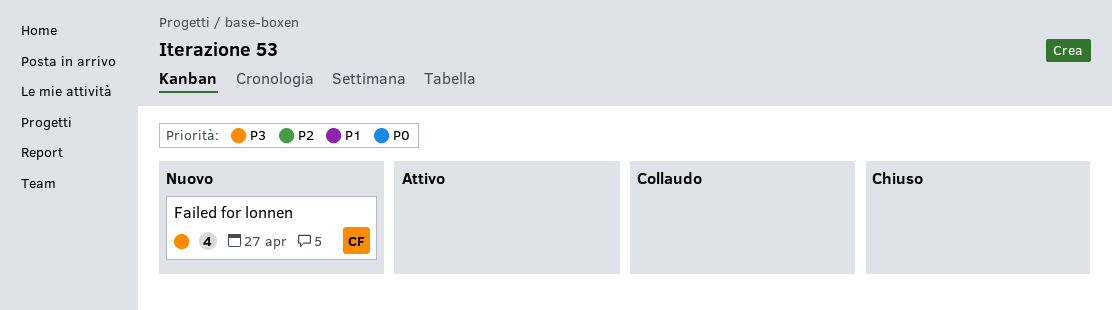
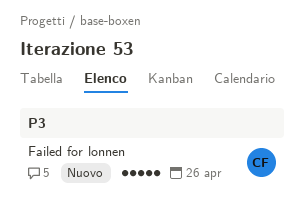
Failed for lonnen, estimate: 4 -> 5
Failed for lonnen, due: Apr 27 -> Apr 26

